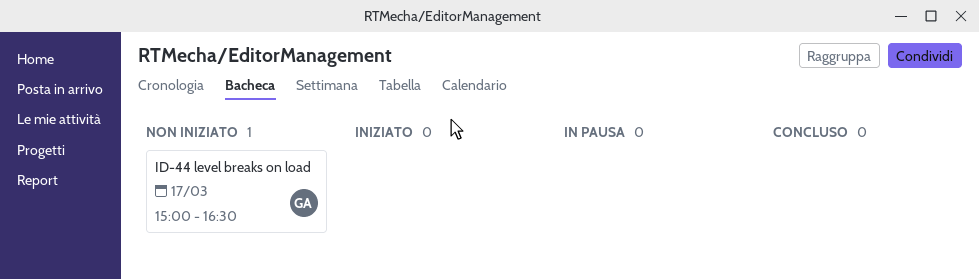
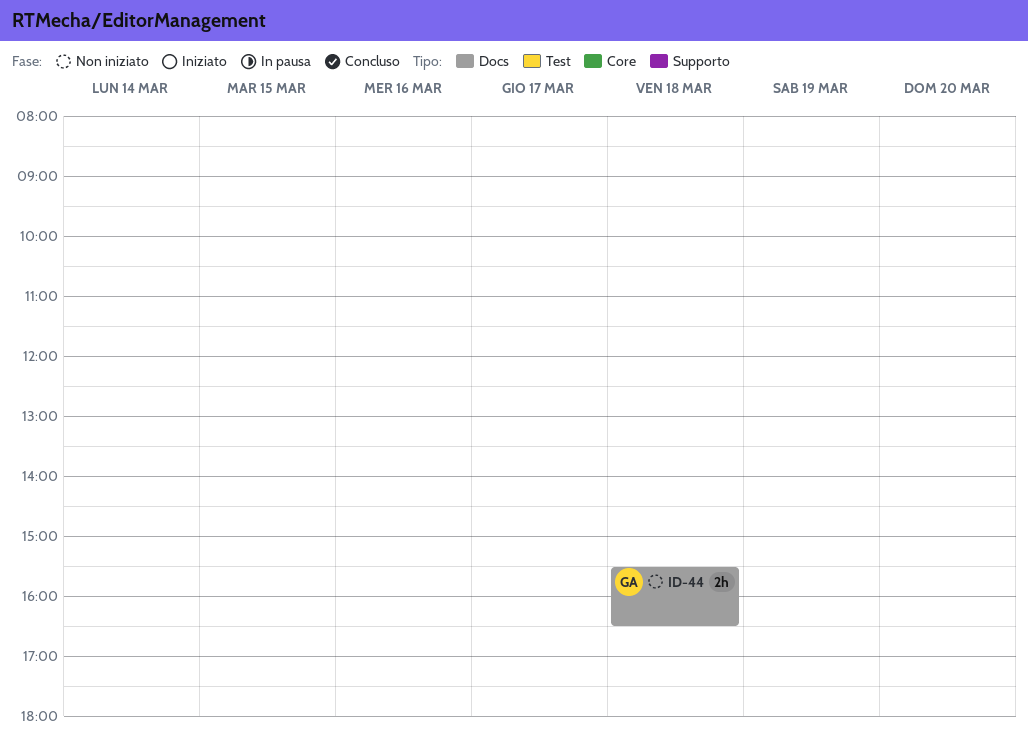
ID-44, day: Mar 17 -> Mar 18
ID-44, begins: 15:00 -> 15:30

